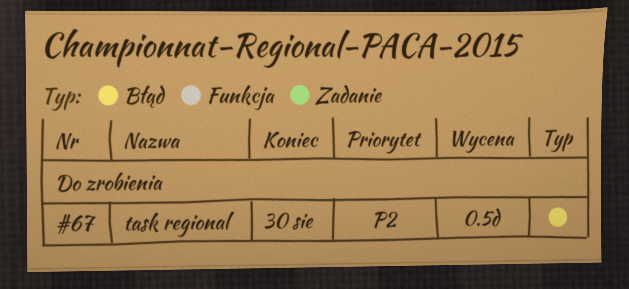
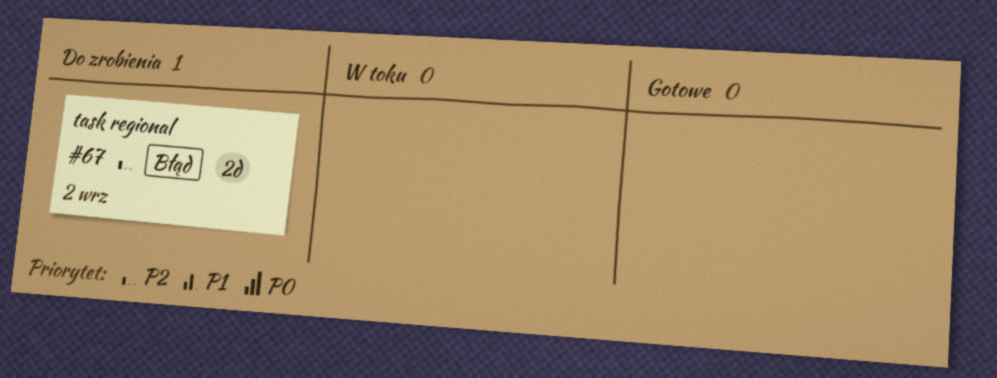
#67, estimate: 0.5d -> 2d
#67, due: Aug 30 -> Sep 2

